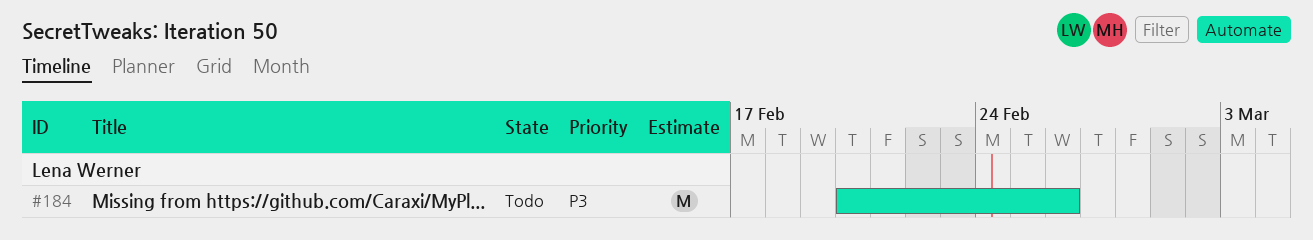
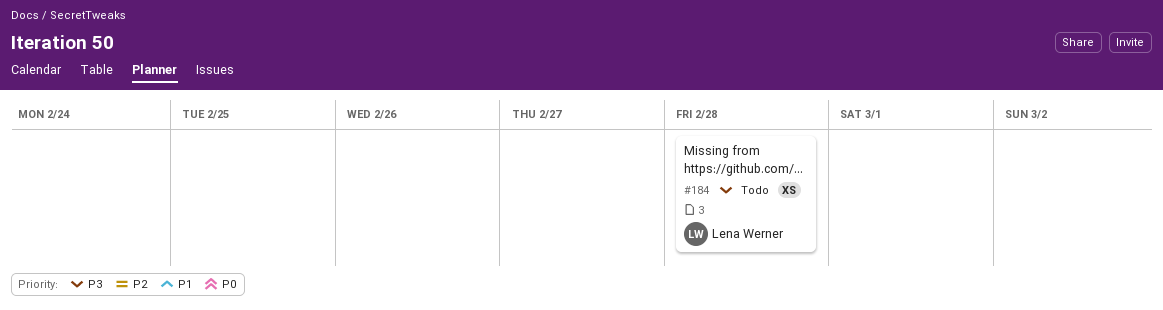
#184, estimate: M -> XS
#184, due: Feb 26 -> Feb 28

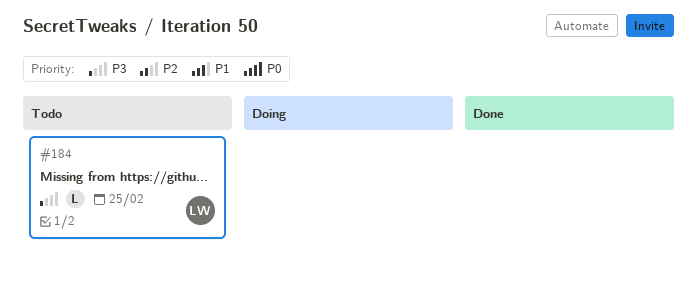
#184, estimate: XS -> L
#184, due: Feb 28 -> Feb 25

